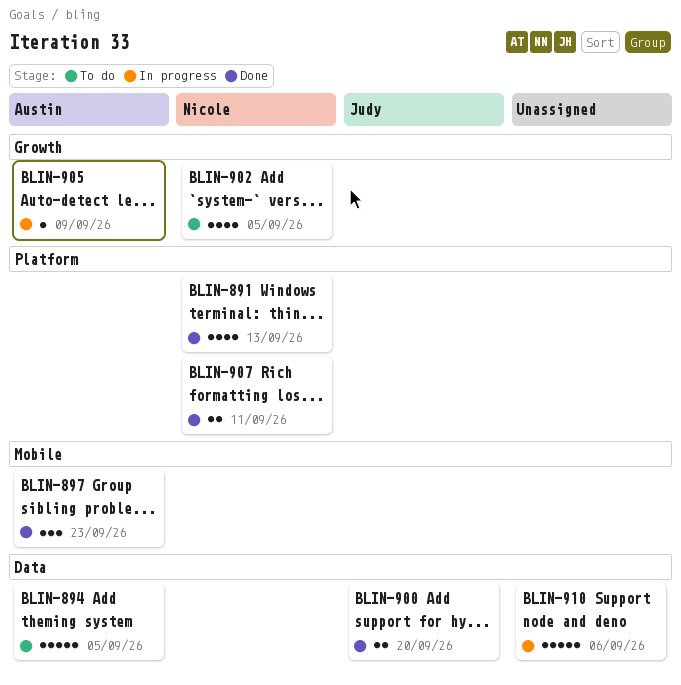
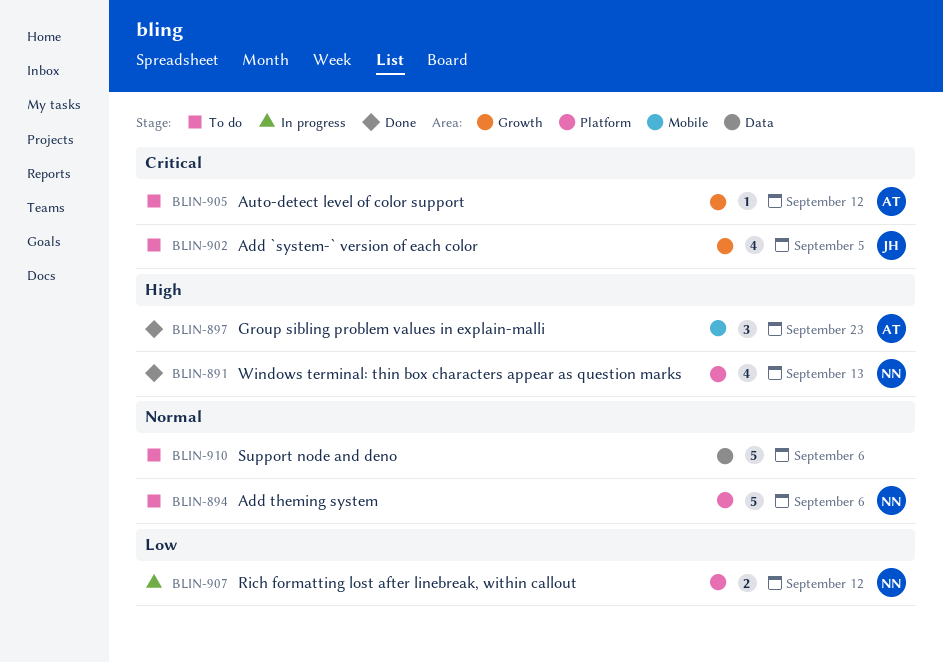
BLIN-894, owner: Austin -> Nicole
BLIN-894, label: Data -> Platform
BLIN-894, due: Sep 5 -> Sep 6
BLIN-900: present -> none
BLIN-902, owner: Nicole -> Judy
BLIN-905, status: In progress -> To do
BLIN-905, due: Sep 9 -> Sep 12
BLIN-907, status: Done -> In progress
BLIN-907, due: Sep 11 -> Sep 12
BLIN-910, status: In progress -> To do

